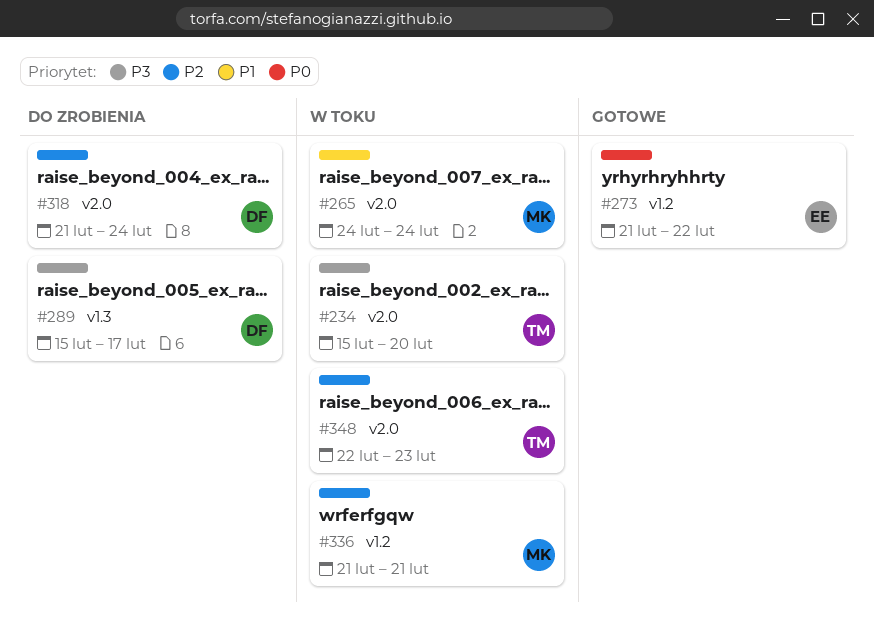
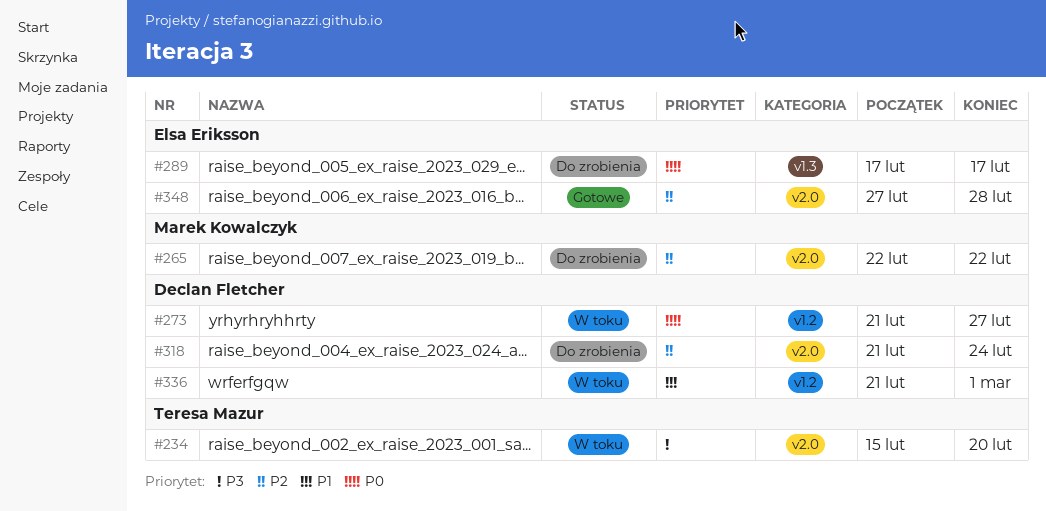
#265, status: W toku -> Do zrobienia
#265, priority: P1 -> P2
#265, start: Feb 24 -> Feb 22
#265, due: Feb 24 -> Feb 22
#273, status: Gotowe -> W toku
#273, owner: Elsa Eriksson -> Declan Fletcher
#273, due: Feb 22 -> Feb 27
#289, owner: Declan Fletcher -> Elsa Eriksson
#289, priority: P3 -> P0
#289, start: Feb 15 -> Feb 17
#336, owner: Marek Kowalczyk -> Declan Fletcher
#336, priority: P2 -> P1
#336, due: Feb 21 -> Mar 1
#348, status: W toku -> Gotowe
#348, owner: Teresa Mazur -> Elsa Eriksson
#348, start: Feb 22 -> Feb 27
#348, due: Feb 23 -> Feb 28

